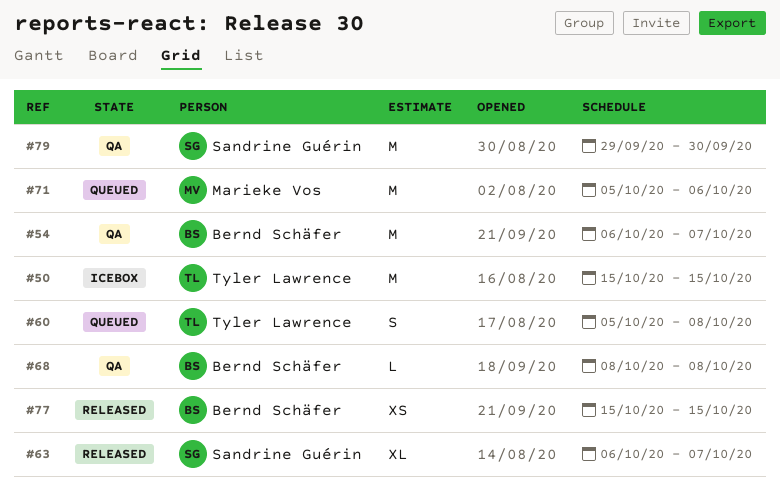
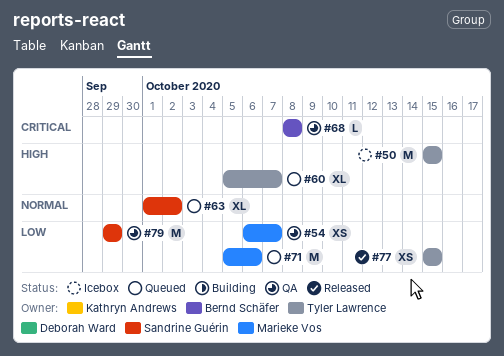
#54, owner: Bernd Schäfer -> Marieke Vos
#54, estimate: M -> XS
#60, estimate: S -> XL
#60, due: Oct 8 -> Oct 7
#63, status: Released -> Queued
#63, start: Oct 6 -> Oct 1
#63, due: Oct 7 -> Oct 2
#77, owner: Bernd Schäfer -> Tyler Lawrence
#79, due: Sep 30 -> Sep 29

